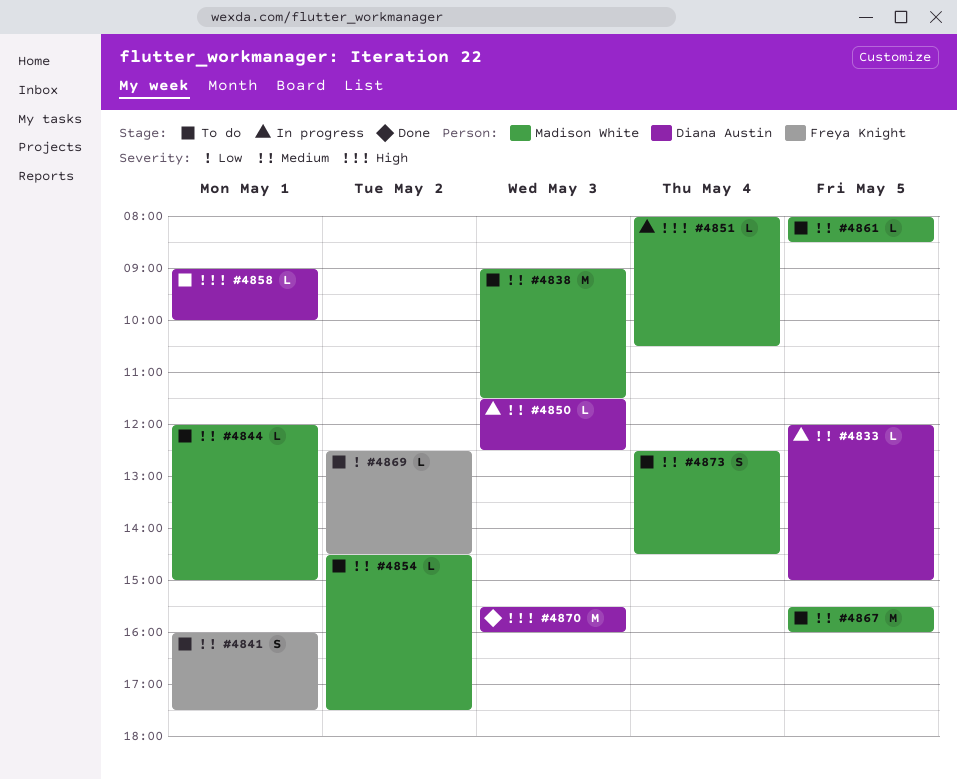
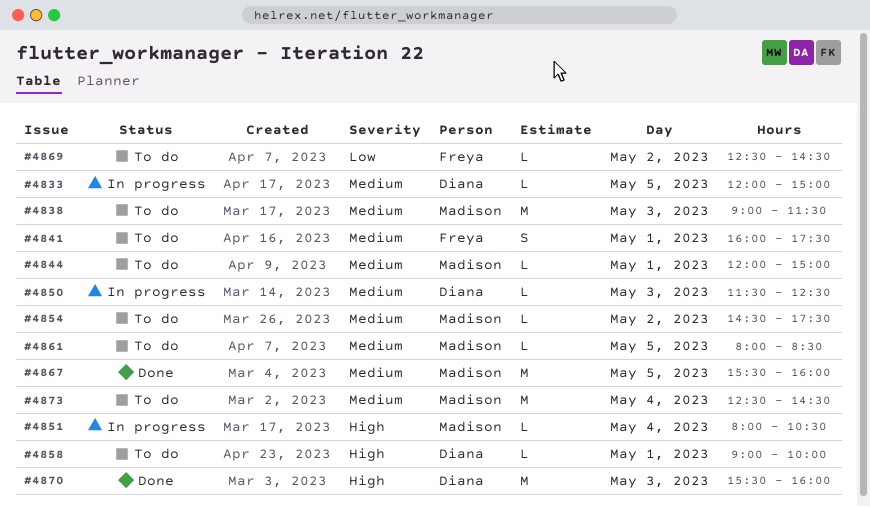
#4867, status: To do -> Done
#4873, estimate: S -> M

